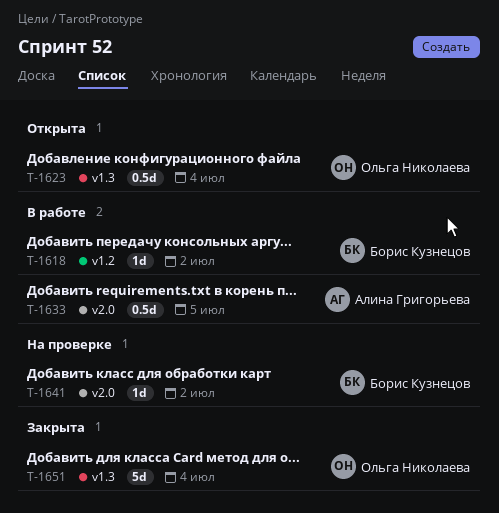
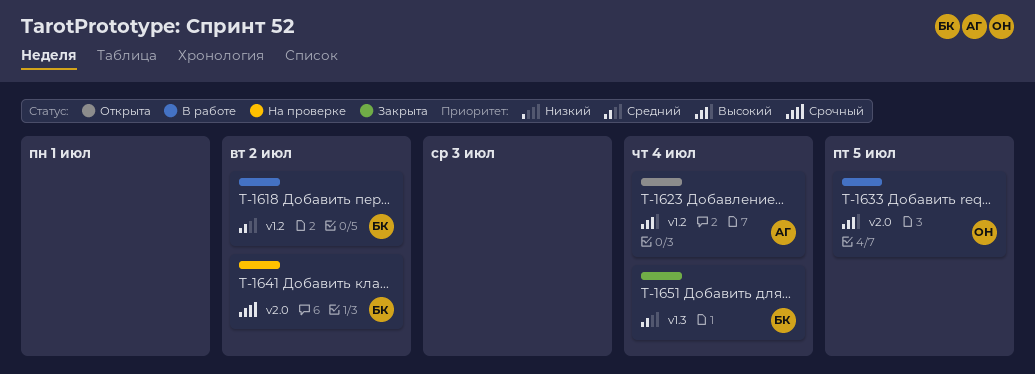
T-1623, owner: Ольга Николаева -> Алина Григорьева
T-1623, label: v1.3 -> v1.2
T-1633, owner: Алина Григорьева -> Ольга Николаева
T-1651, owner: Ольга Николаева -> Борис Кузнецов

